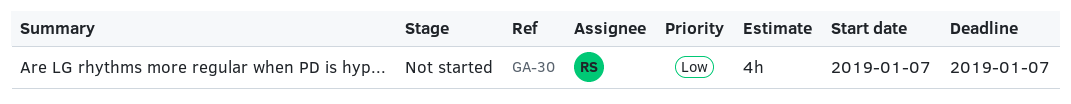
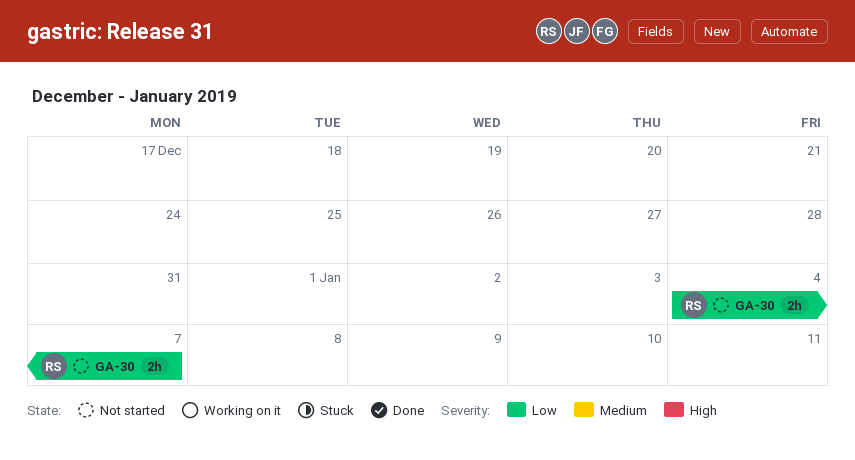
GA-30, estimate: 4h -> 2h
GA-30, start: Jan 7 -> Jan 4

